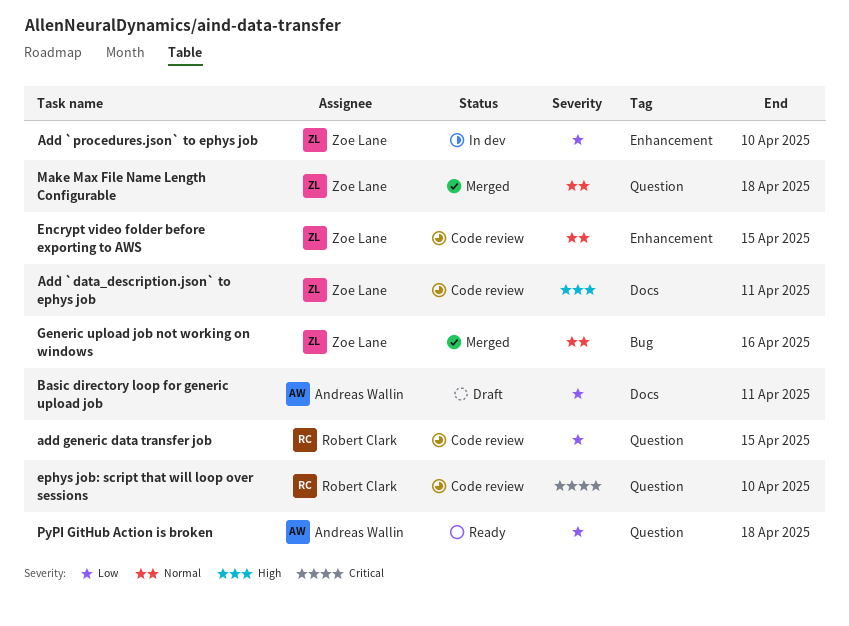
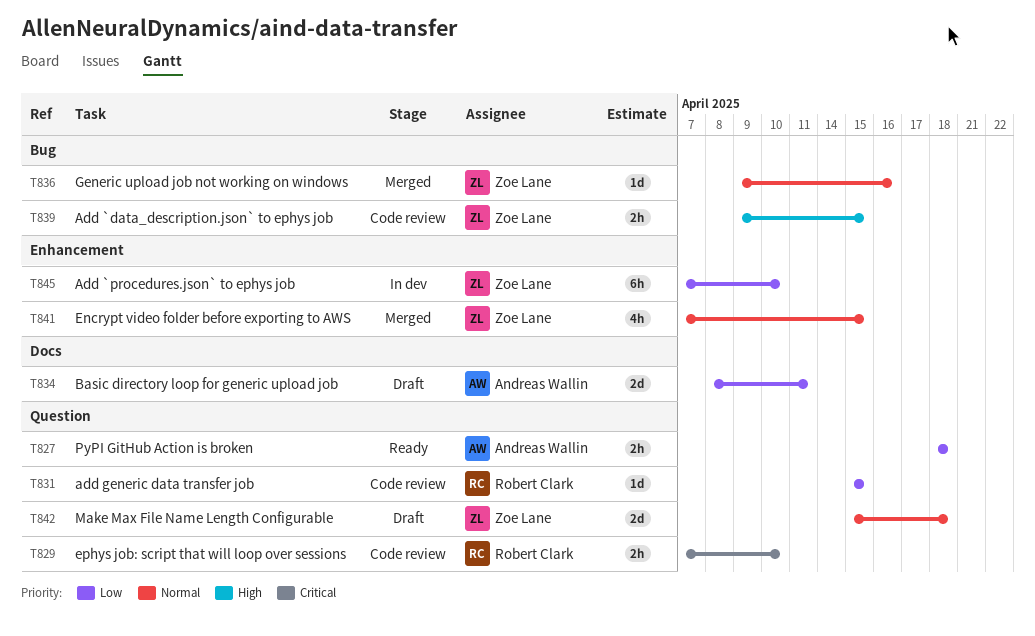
Add `data_description.json` to ephys job, label: Docs -> Bug
Add `data_description.json` to ephys job, due: Apr 11 -> Apr 15
Encrypt video folder before exporting to AWS, status: Code review -> Merged
Make Max File Name Length Configurable, status: Merged -> Draft

